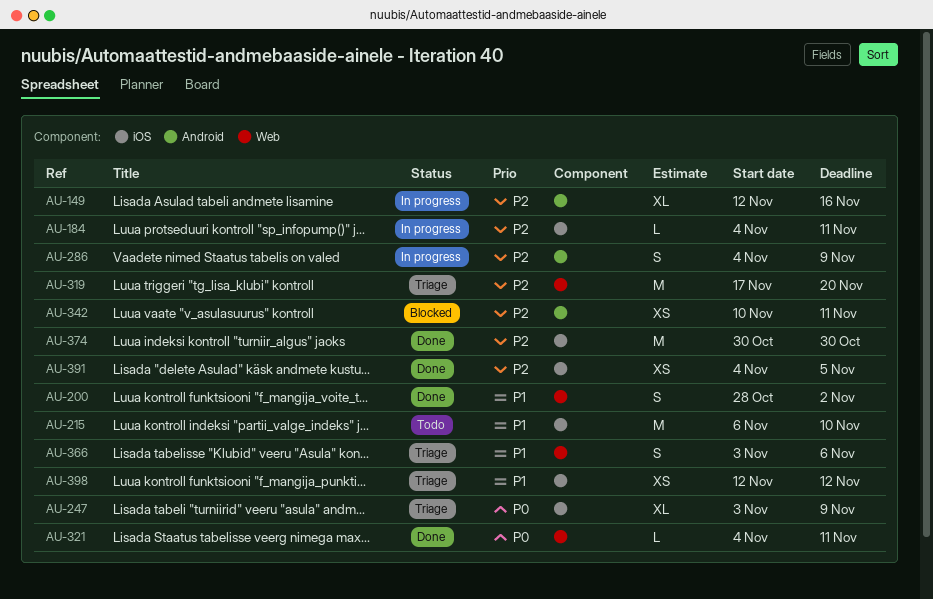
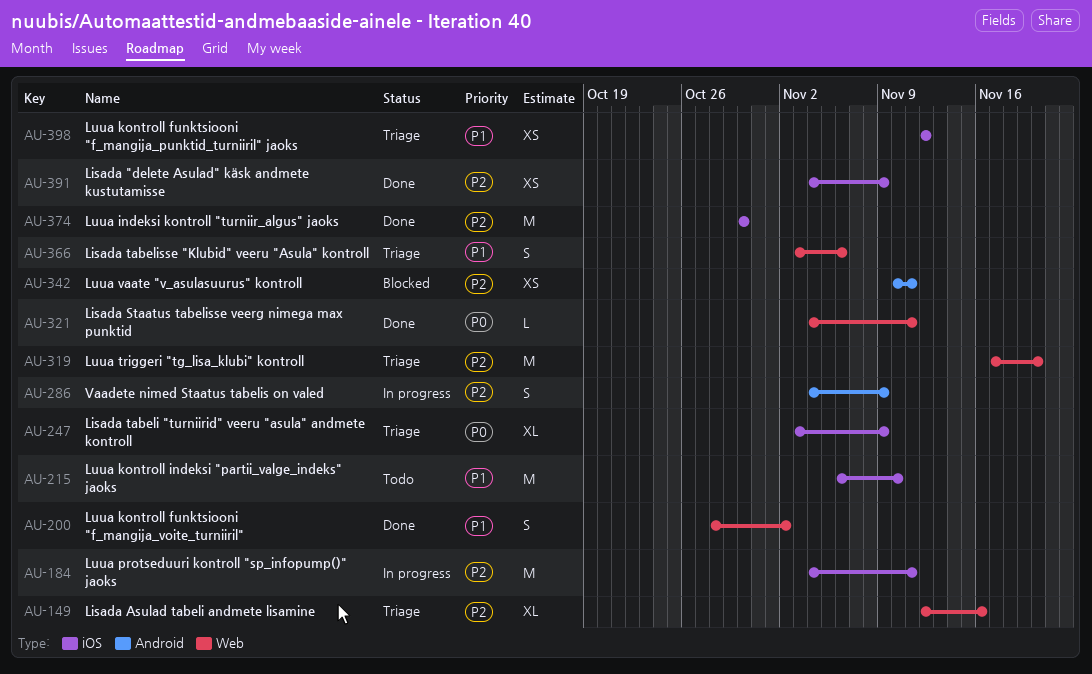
AU-149, status: In progress -> Triage
AU-149, label: Android -> Web
AU-184, estimate: L -> M
AU-391, due: Nov 5 -> Nov 9

